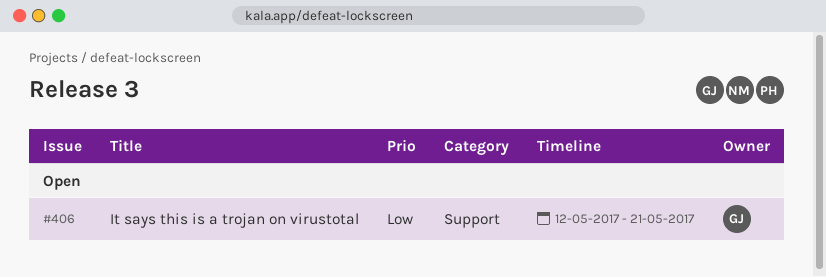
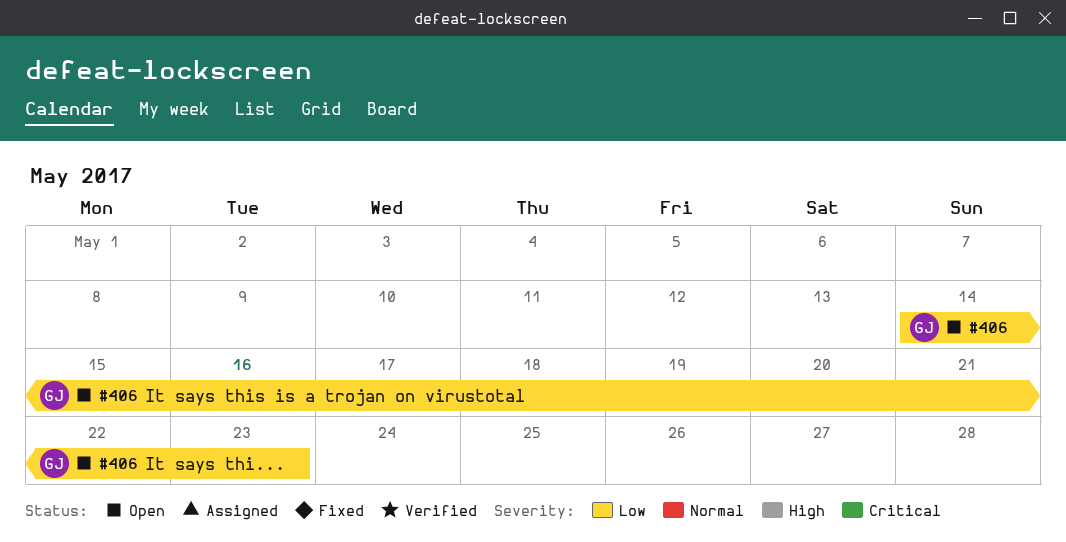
#406, start: May 12 -> May 14
#406, due: May 21 -> May 23

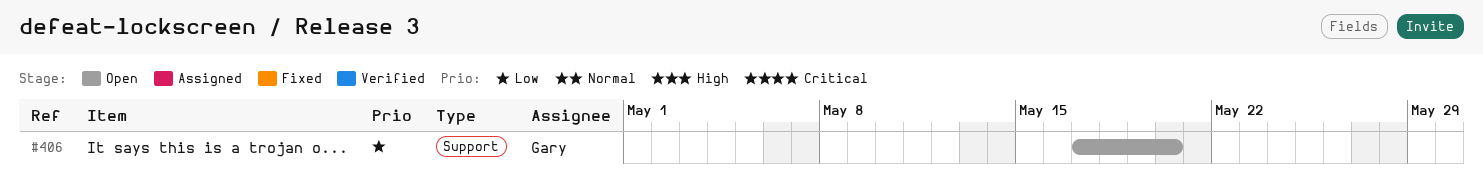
#406, start: May 14 -> May 17
#406, due: May 23 -> May 20

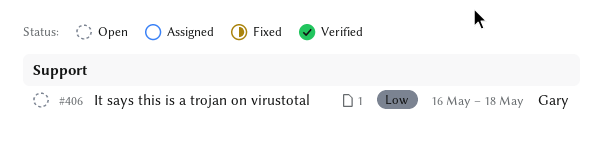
#406, start: May 17 -> May 16
#406, due: May 20 -> May 18

